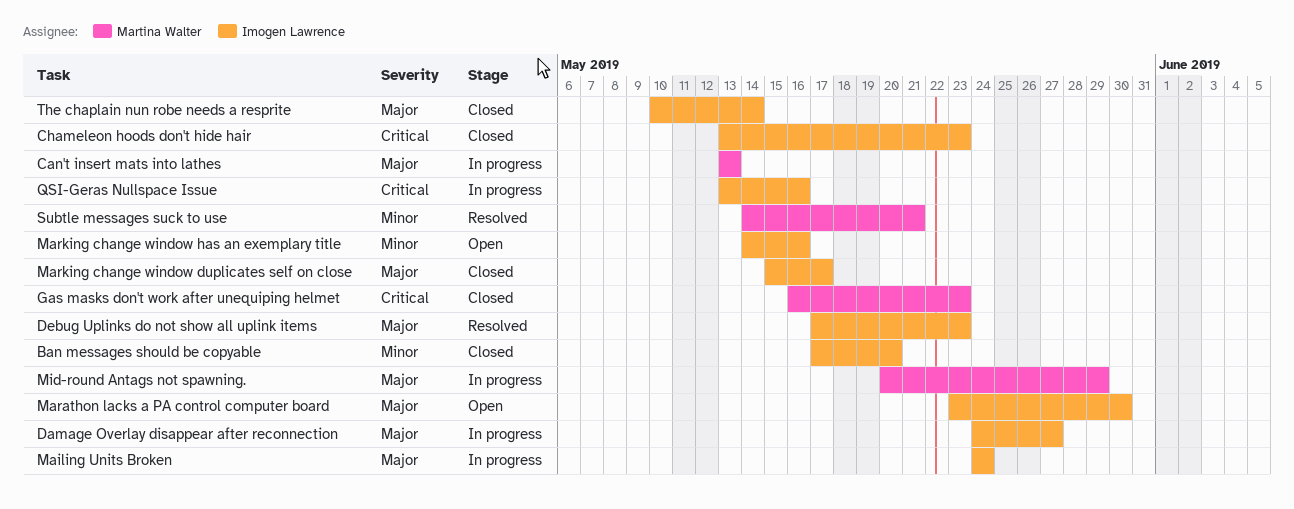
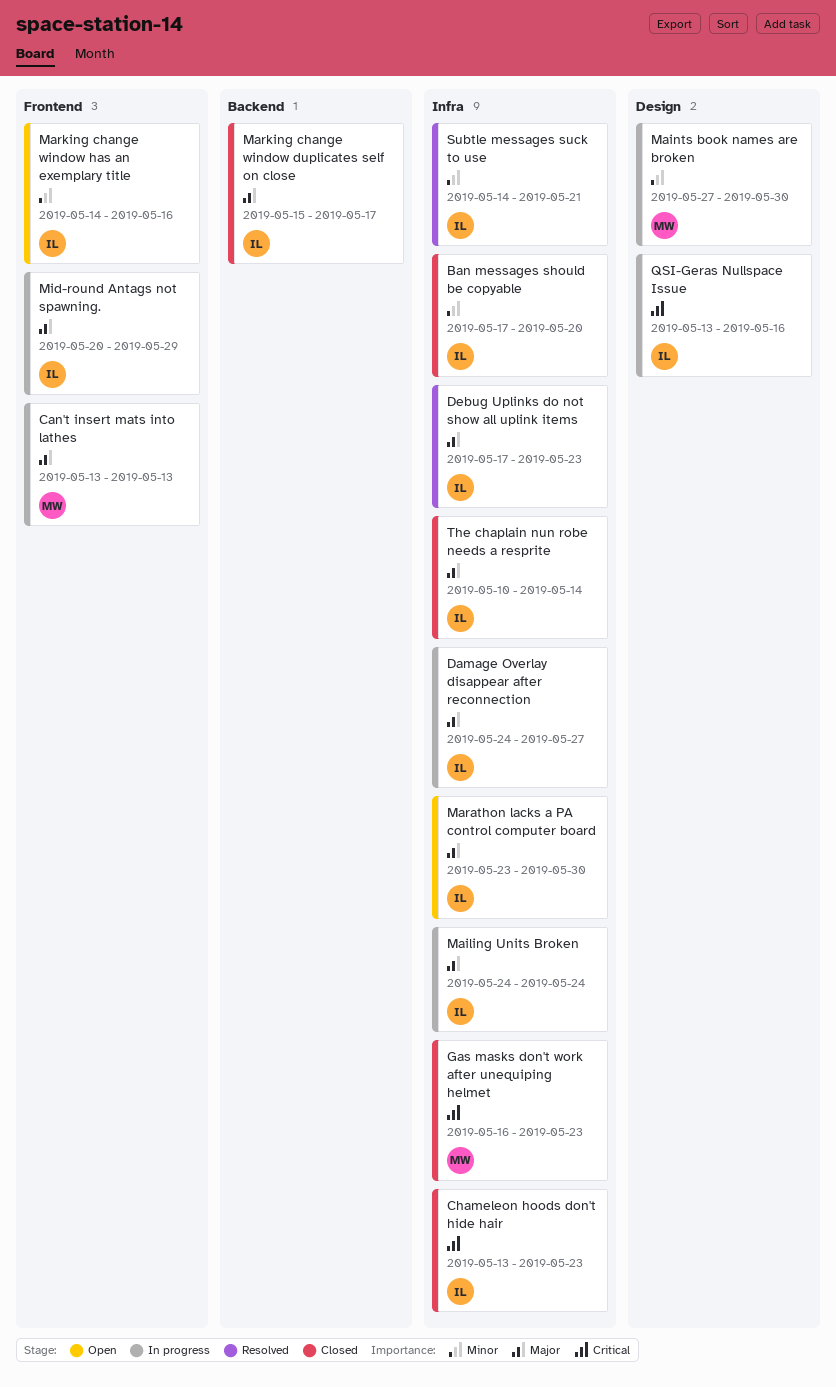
Maints book names are broken: none -> present
Mid-round Antags not spawning., owner: Martina Walter -> Imogen Lawrence
Subtle messages suck to use, owner: Martina Walter -> Imogen Lawrence

